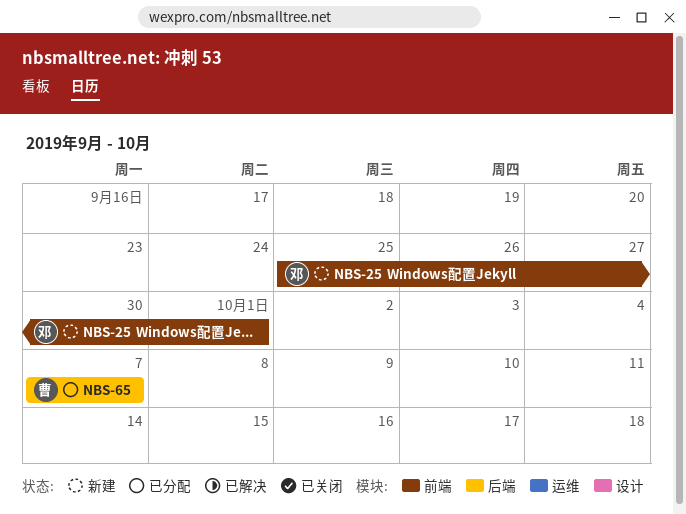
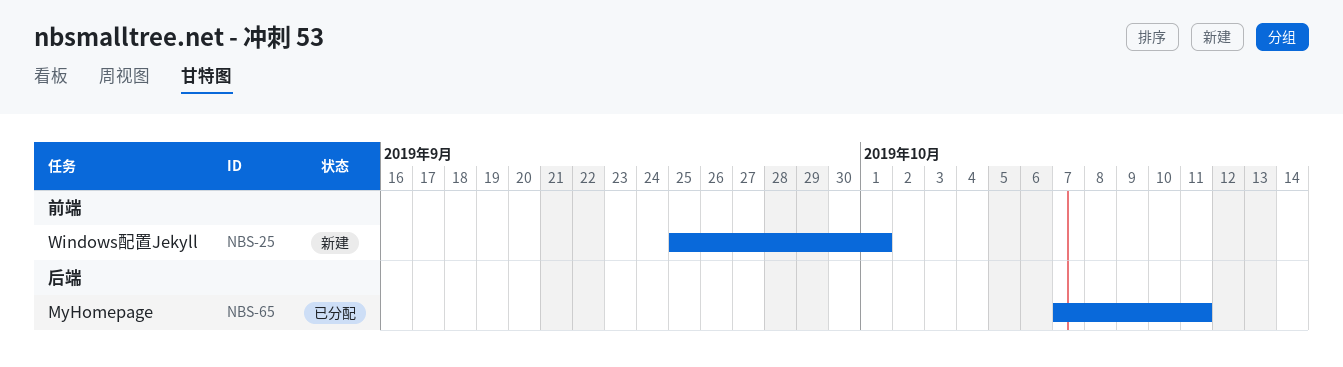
NBS-65, due: Oct 7 -> Oct 11

